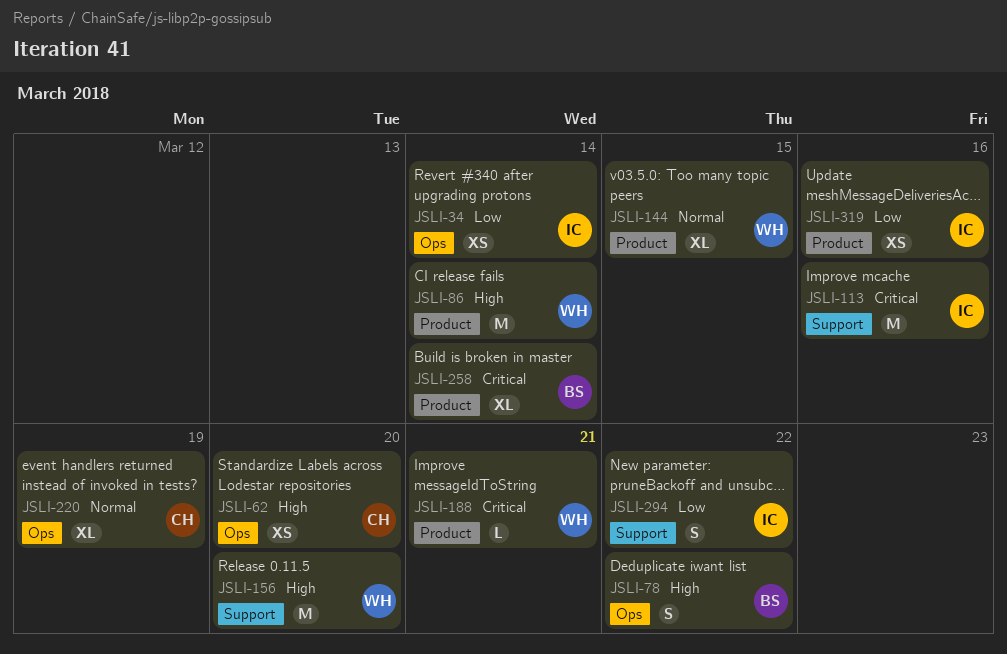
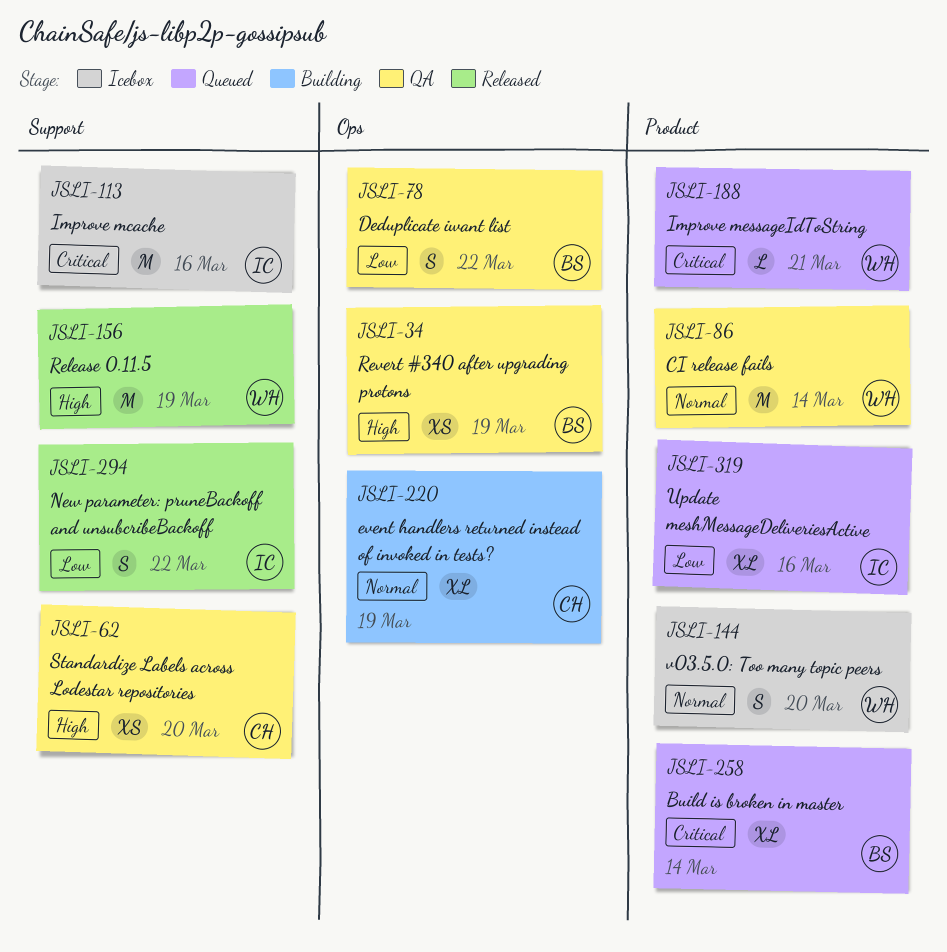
JSLI-34, owner: IC -> BS
JSLI-34, priority: Low -> High
JSLI-34, due: Mar 14 -> Mar 19
JSLI-62, label: Ops -> Support
JSLI-78, priority: High -> Low
JSLI-86, priority: High -> Normal
JSLI-144, estimate: XL -> S
JSLI-144, due: Mar 15 -> Mar 20
JSLI-156, due: Mar 20 -> Mar 19
JSLI-319, estimate: XS -> XL

